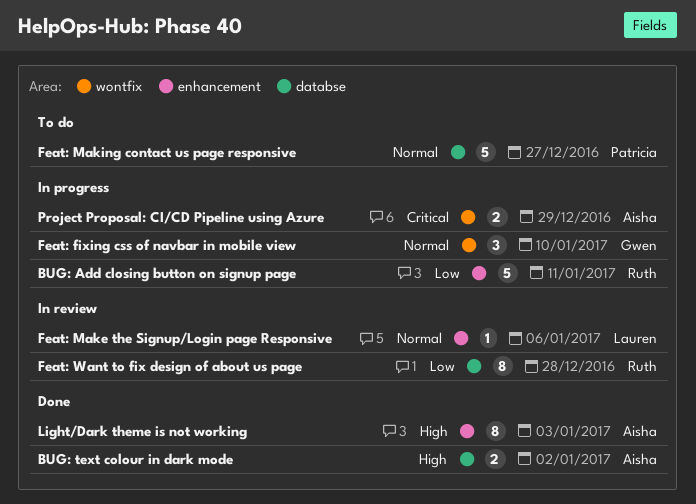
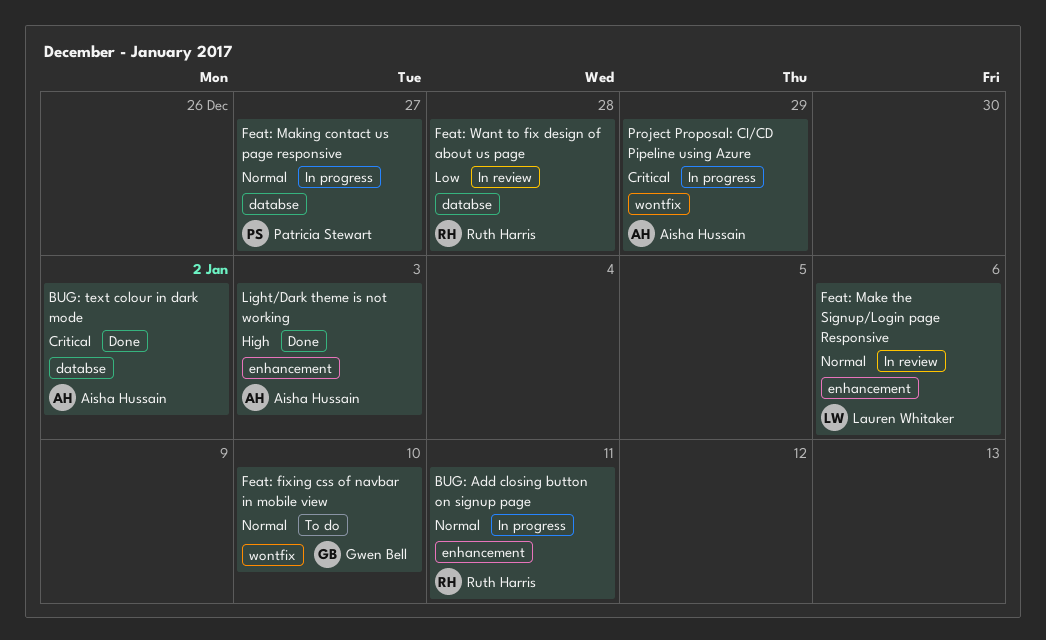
BUG: Add closing button on signup page, priority: Low -> Normal
BUG: text colour in dark mode, priority: High -> Critical
Feat: fixing css of navbar in mobile view, status: In progress -> To do
Feat: Making contact us page responsive, status: To do -> In progress

